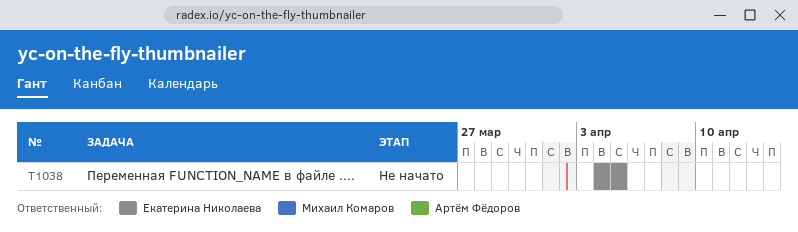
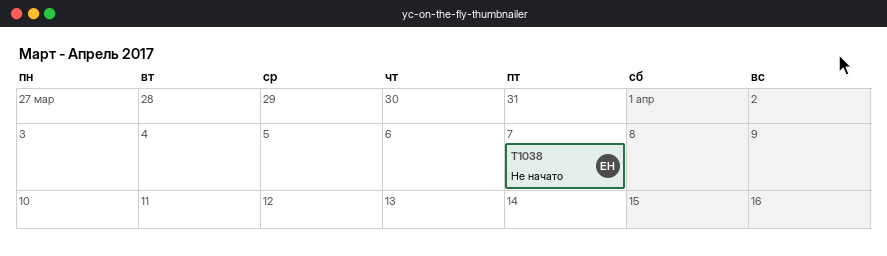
T1038, due: Apr 5 -> Apr 7

